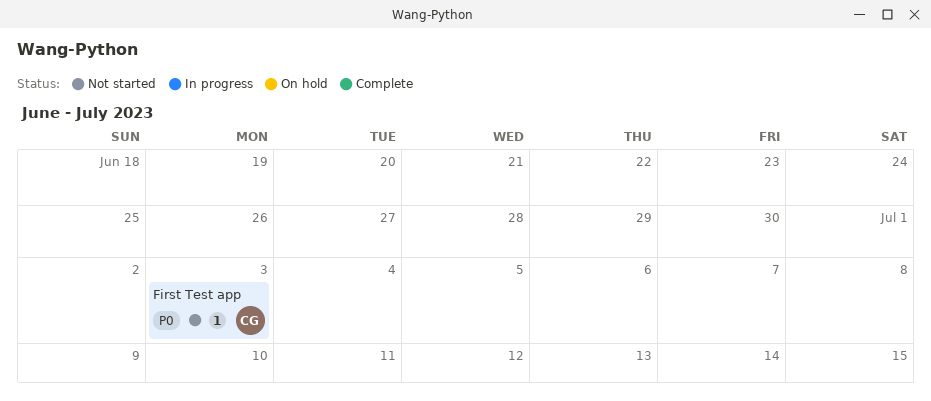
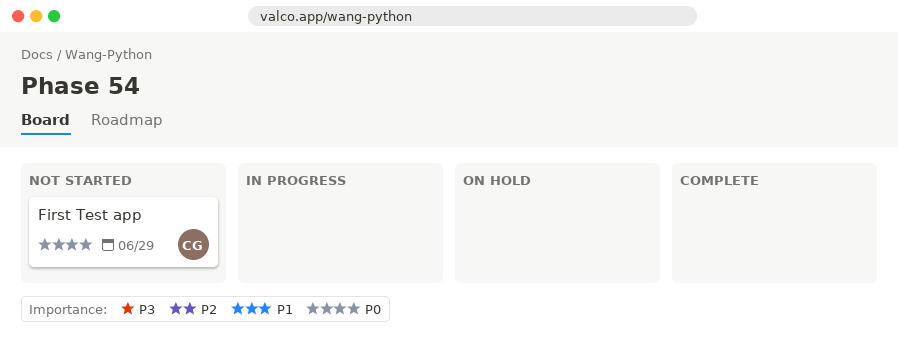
First Test app, due: Jul 3 -> Jun 29

